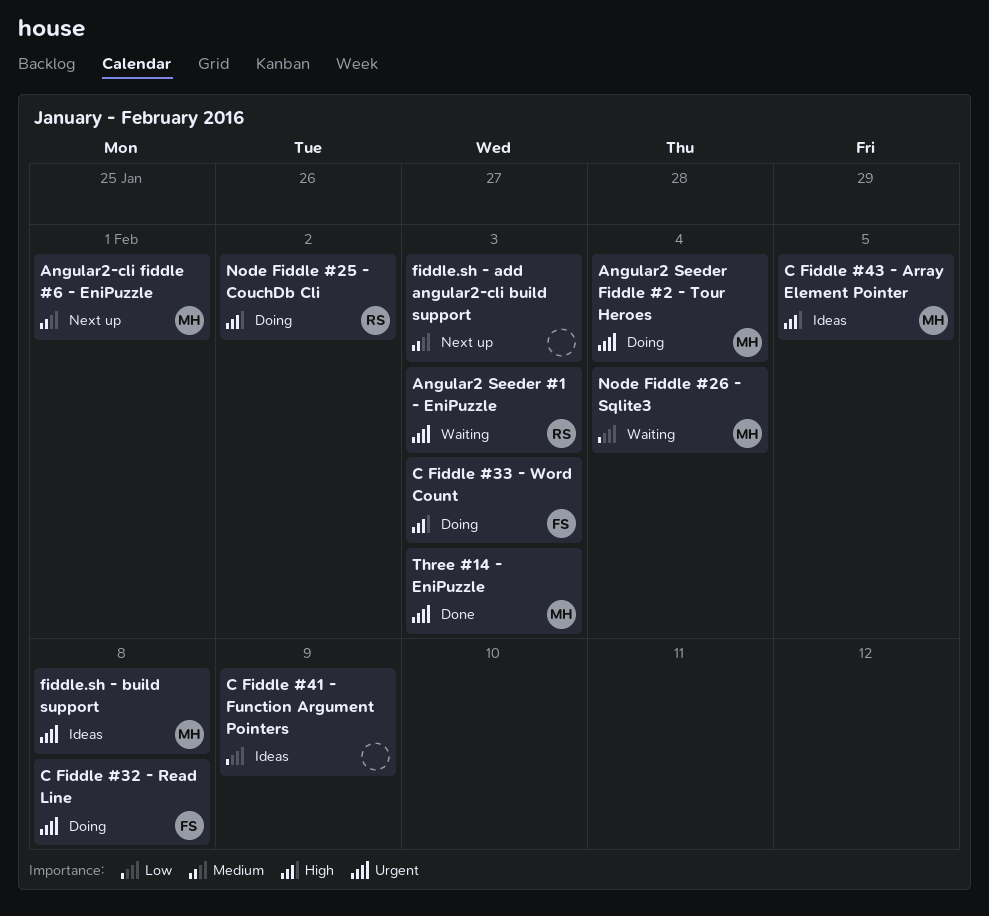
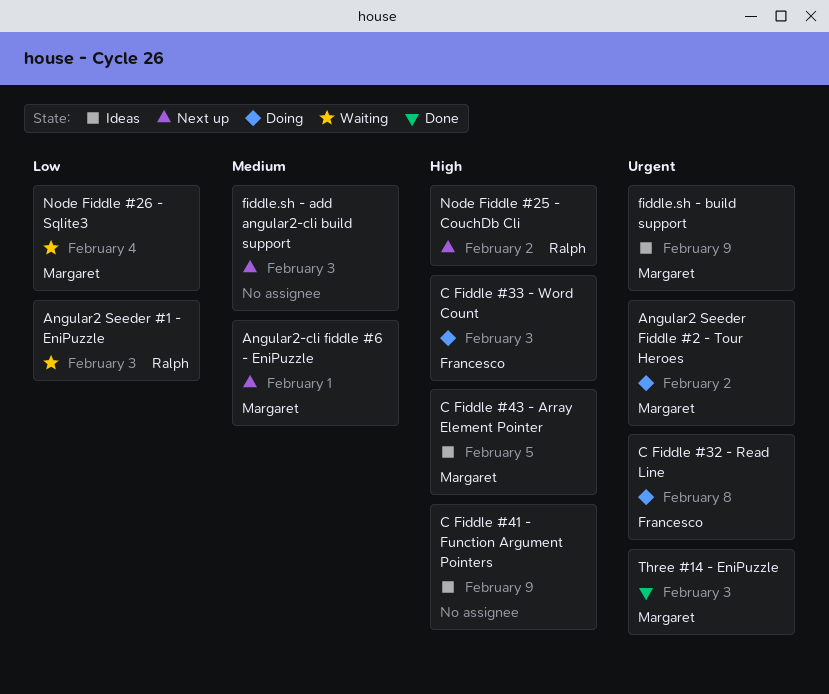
Angular2 Seeder #1 - EniPuzzle, priority: Urgent -> Low
Angular2 Seeder Fiddle #2 - Tour Heroes, due: Feb 4 -> Feb 2
C Fiddle #41 - Function Argument Pointers, priority: Low -> High
fiddle.sh - build support, due: Feb 8 -> Feb 9
Node Fiddle #25 - CouchDb Cli, status: Doing -> Next up

